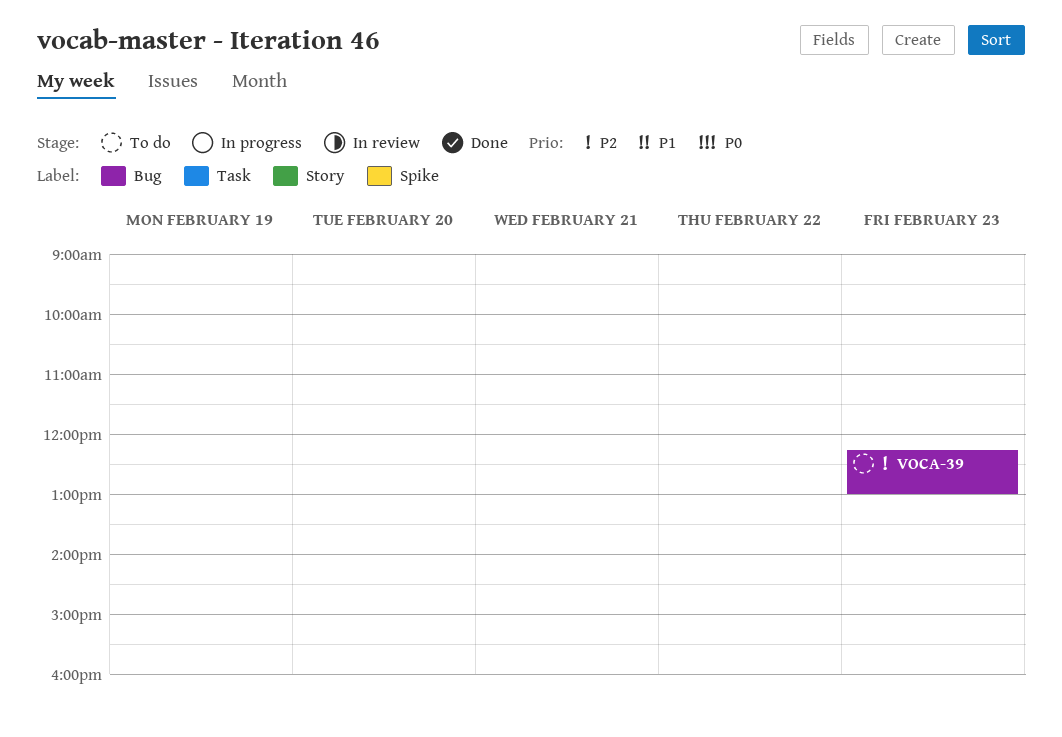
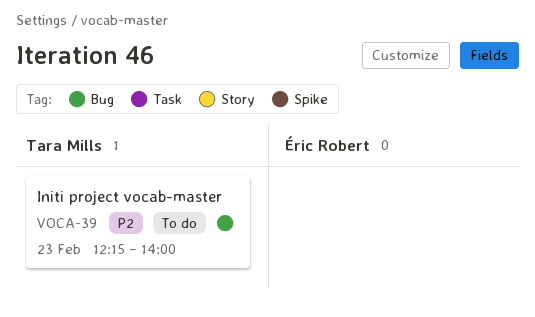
VOCA-39, ends: 13:00 -> 14:00

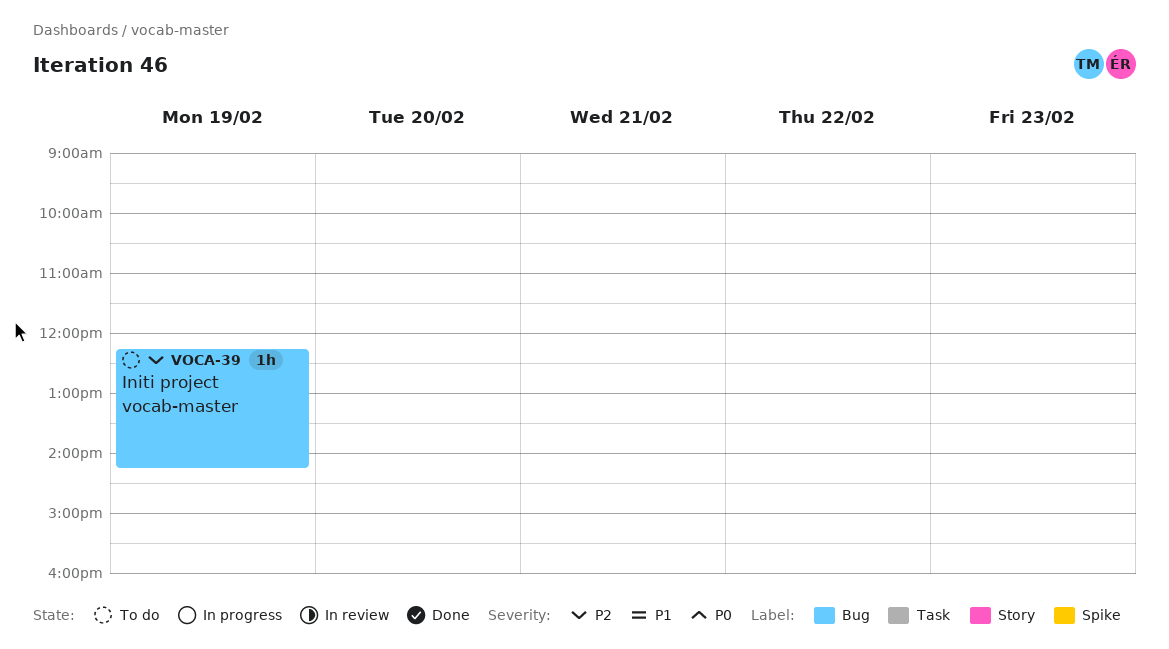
VOCA-39, day: Feb 23 -> Feb 19
VOCA-39, ends: 14:00 -> 14:15

